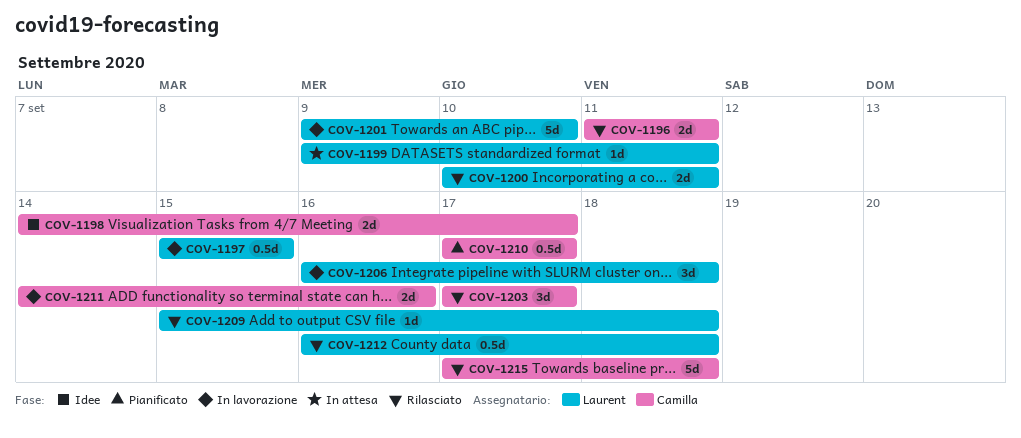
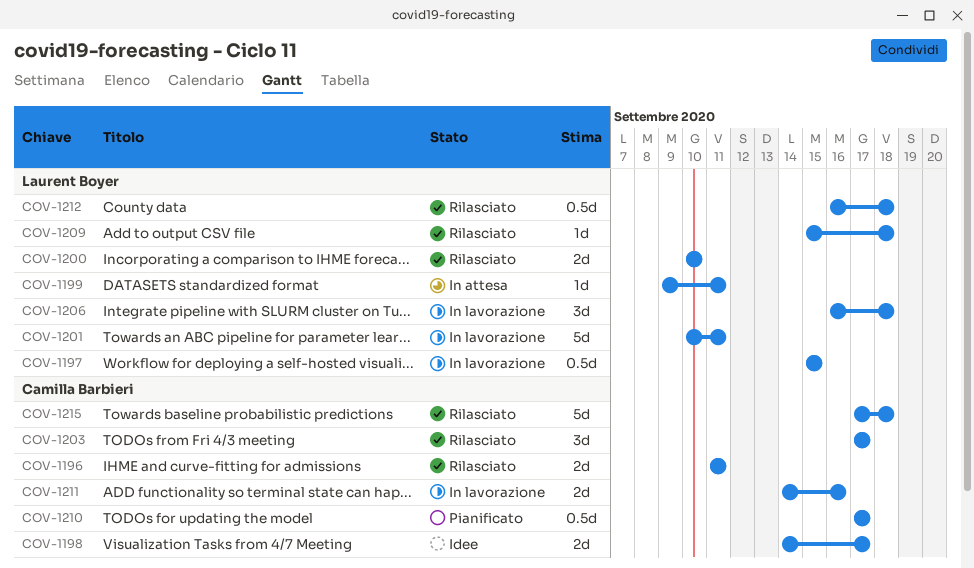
COV-1200, due: Sep 11 -> Sep 10
COV-1201, start: Sep 9 -> Sep 10
COV-1201, due: Sep 10 -> Sep 11

